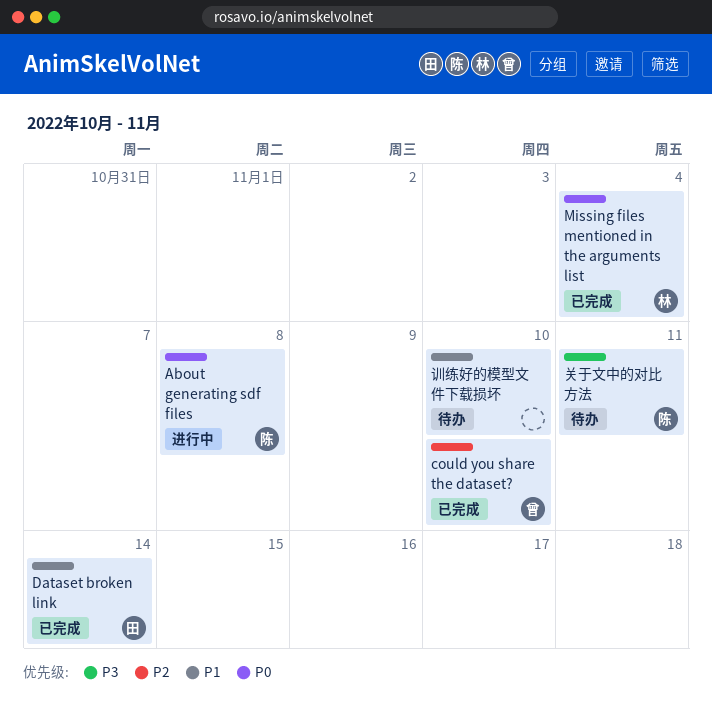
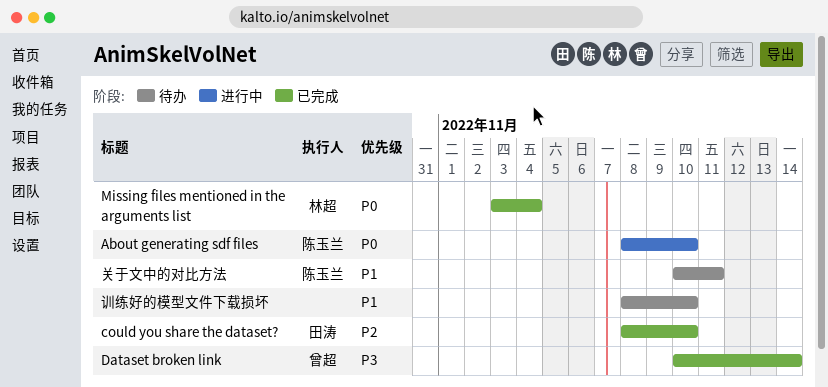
About generating sdf files, due: Nov 8 -> Nov 10
could you share the dataset?, owner: 曾超 -> 田涛
Dataset broken link, owner: 田涛 -> 曾超
Dataset broken link, priority: P1 -> P3
关于文中的对比方法, priority: P3 -> P1

